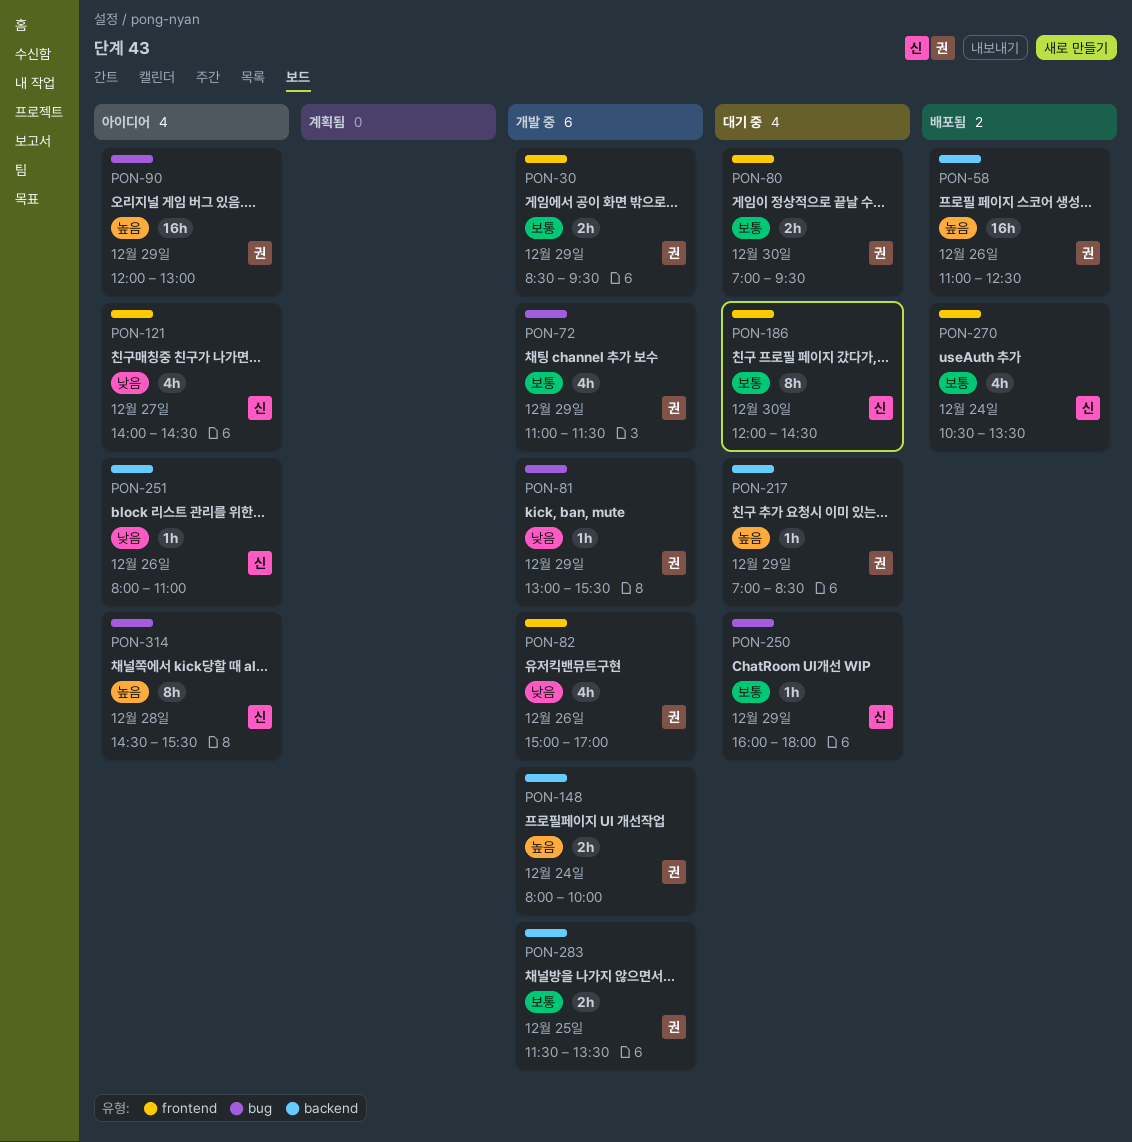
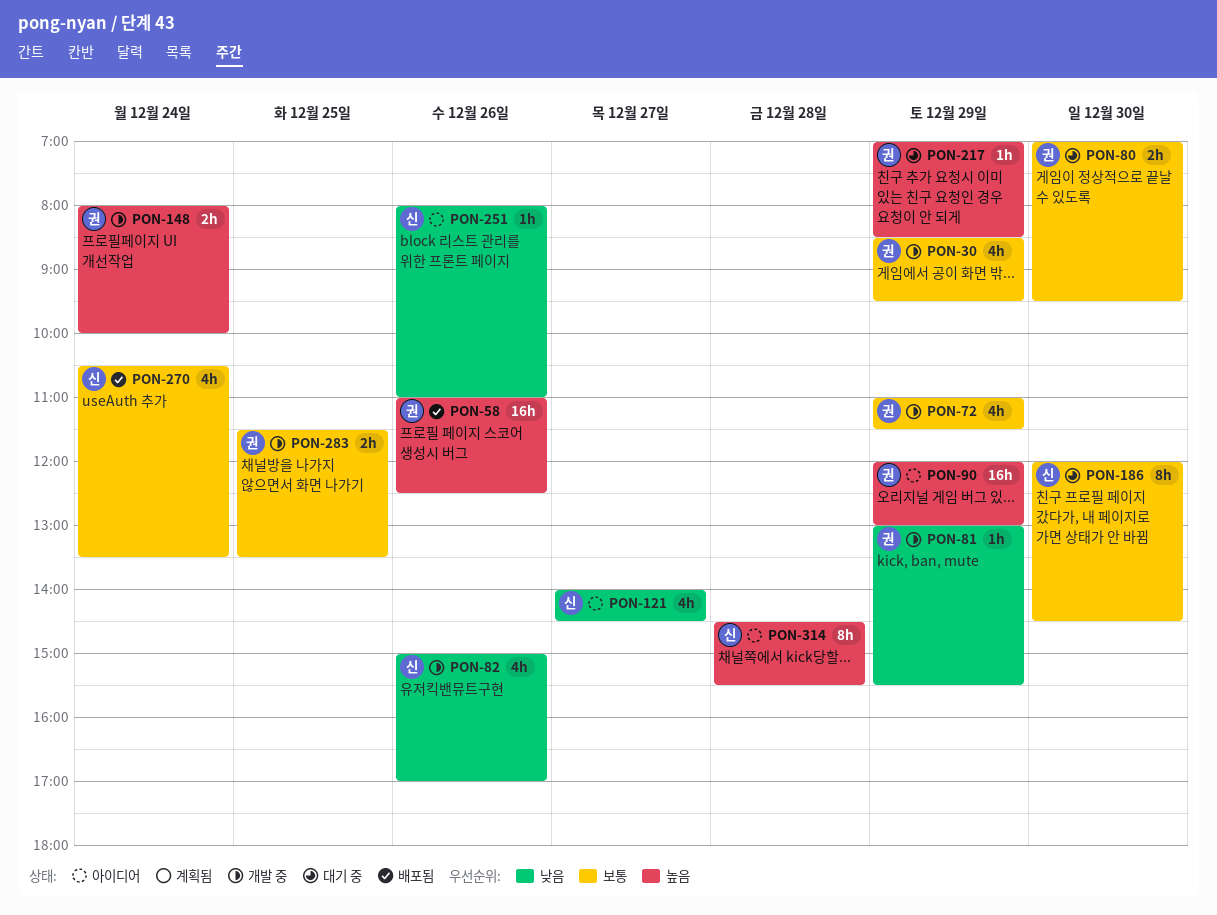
PON-30, estimate: 2h -> 4h
PON-82, owner: 권 -> 신
PON-250: present -> none

